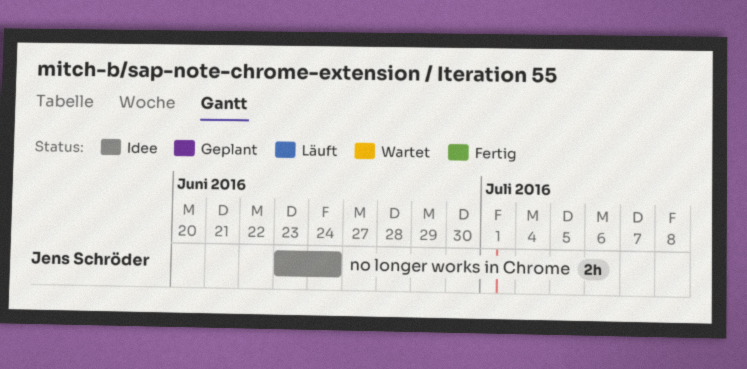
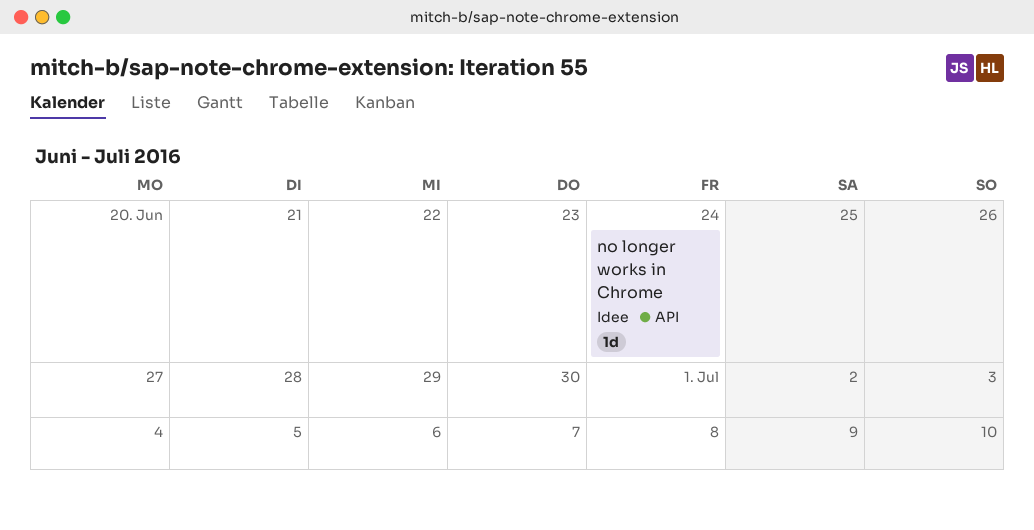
no longer works in Chrome, estimate: 2h -> 1d

